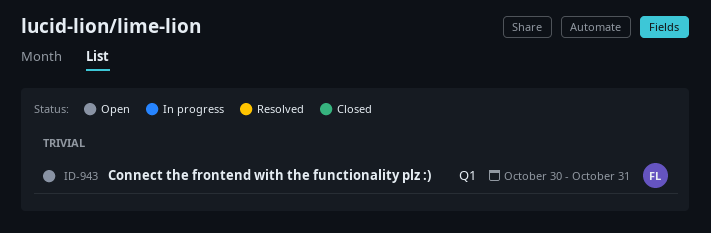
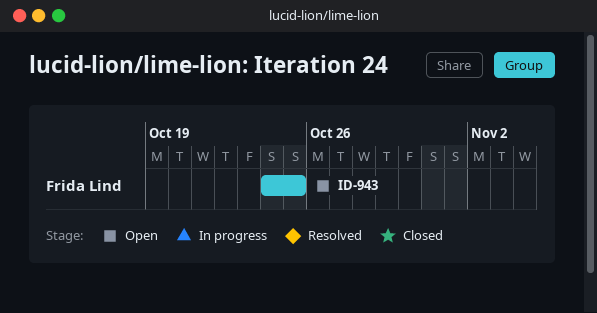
ID-943, start: Oct 30 -> Oct 24
ID-943, due: Oct 31 -> Oct 25

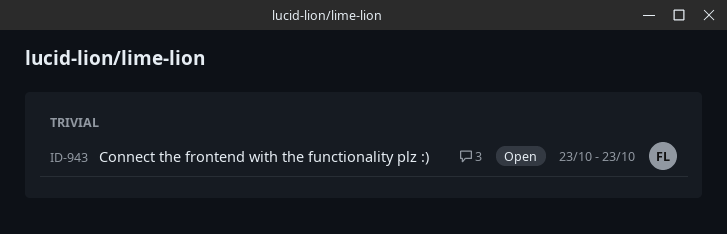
ID-943, start: Oct 24 -> Oct 23
ID-943, due: Oct 25 -> Oct 23

